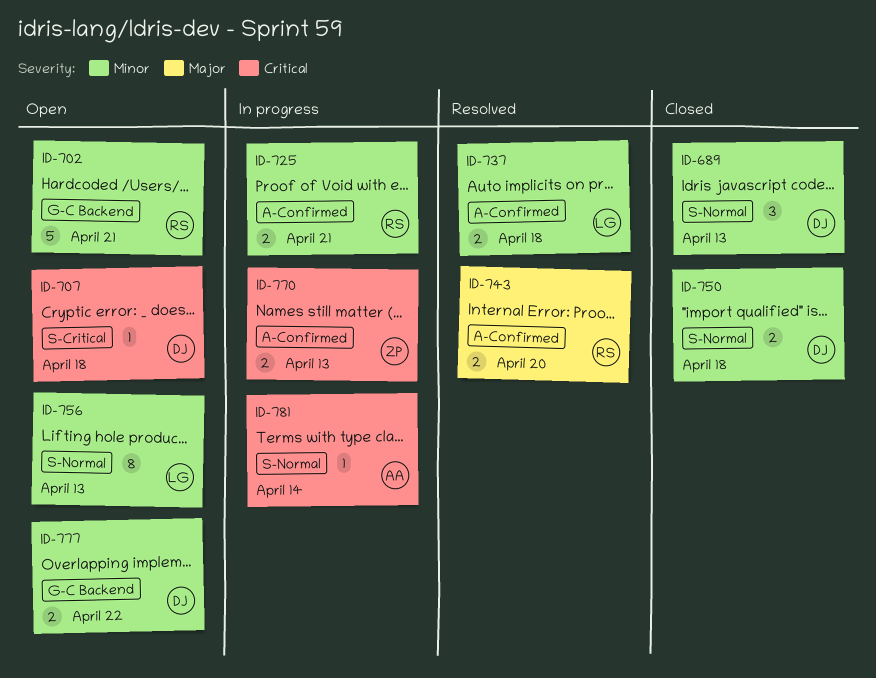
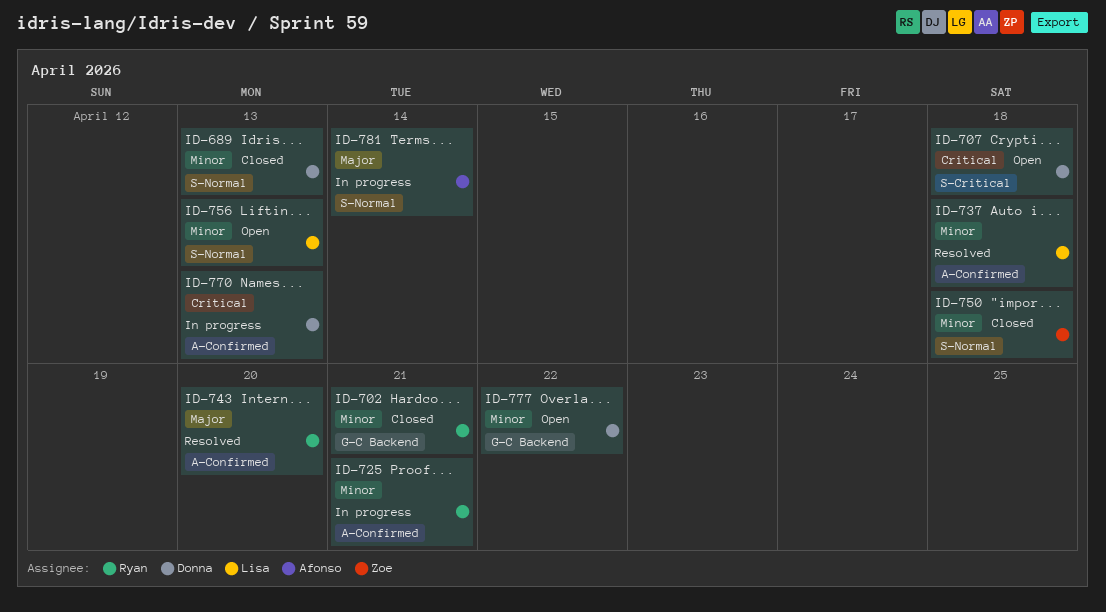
ID-702, status: Open -> Closed
ID-750, owner: Donna -> Zoe
ID-770, owner: Zoe -> Donna
ID-781, priority: Critical -> Major

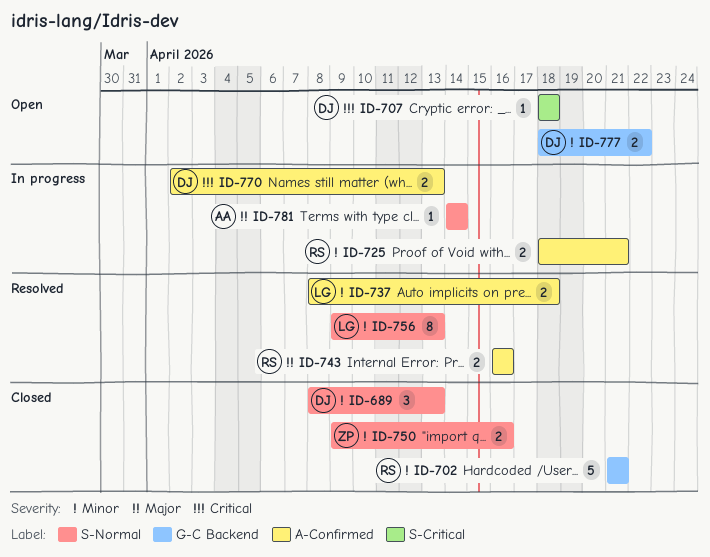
ID-743, due: Apr 20 -> Apr 16
ID-750, due: Apr 18 -> Apr 16
ID-756, status: Open -> Resolved

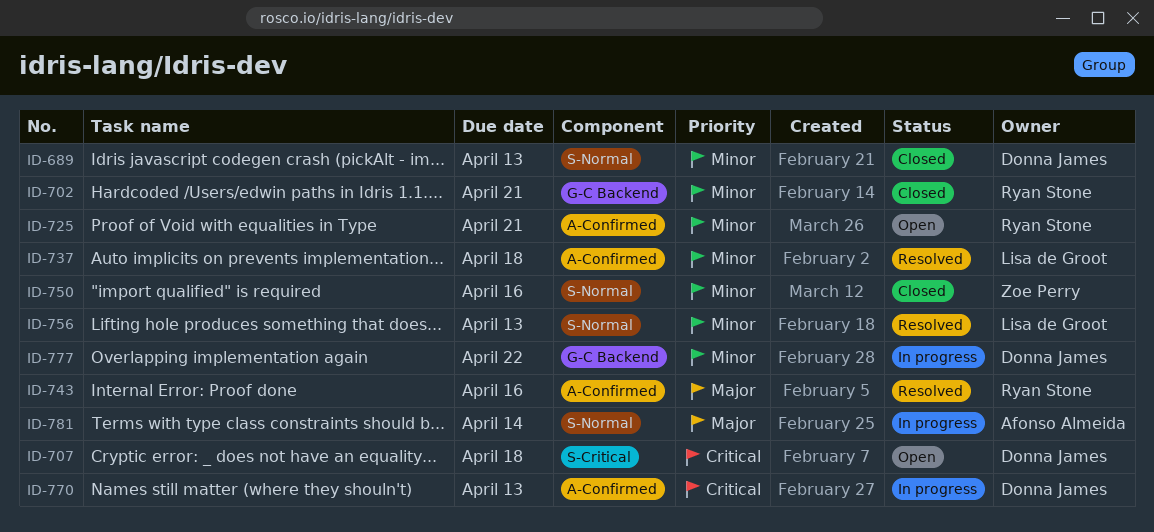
ID-725, status: In progress -> Open
ID-777, status: Open -> In progress

